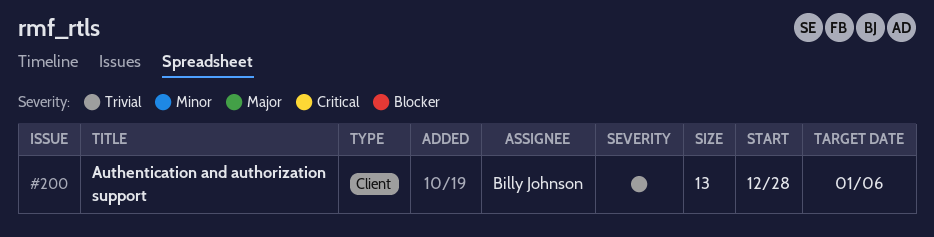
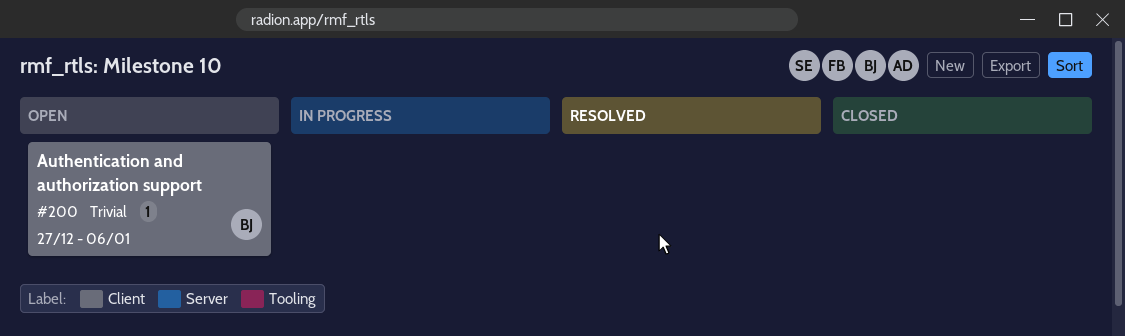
#200, estimate: 13 -> 1
#200, start: Dec 28 -> Dec 27

